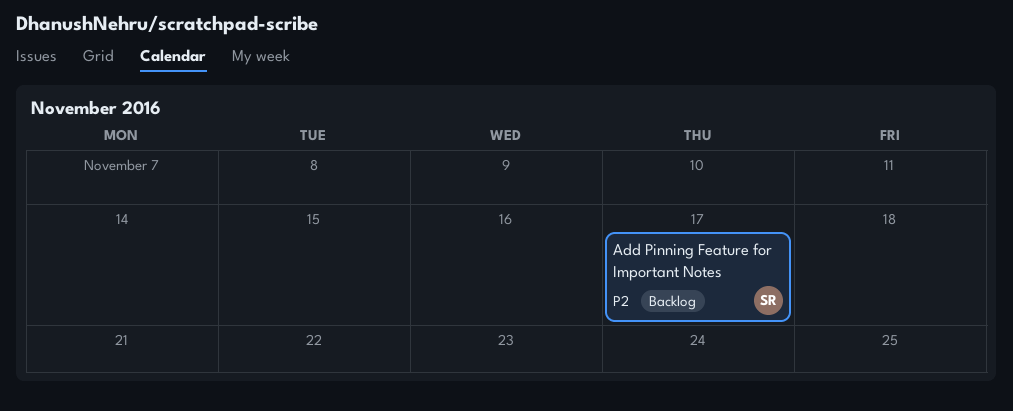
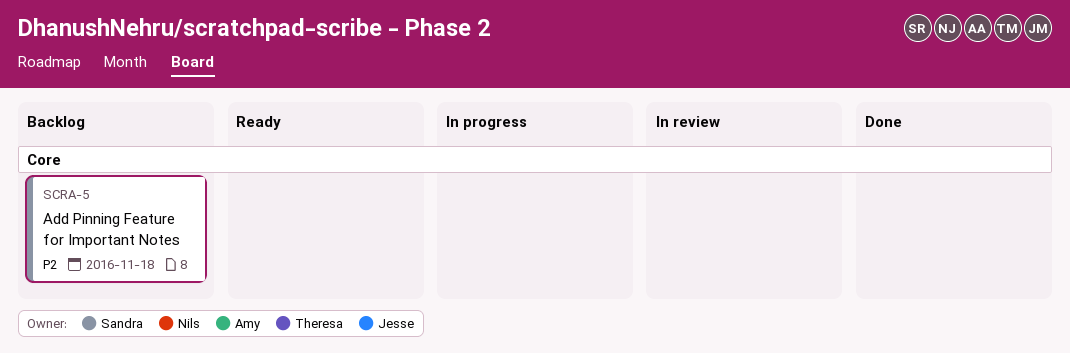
Add Pinning Feature for Important Notes, due: Nov 17 -> Nov 18

